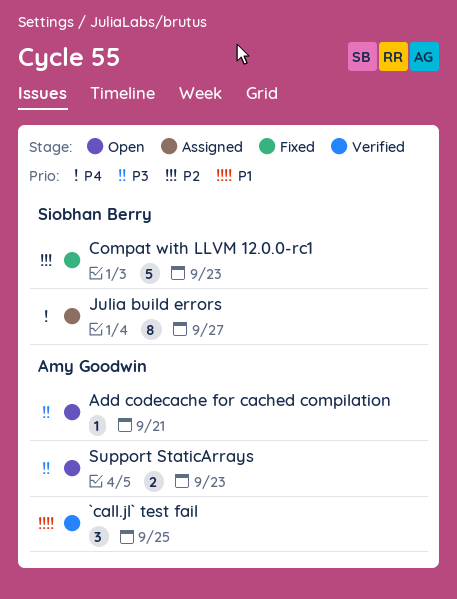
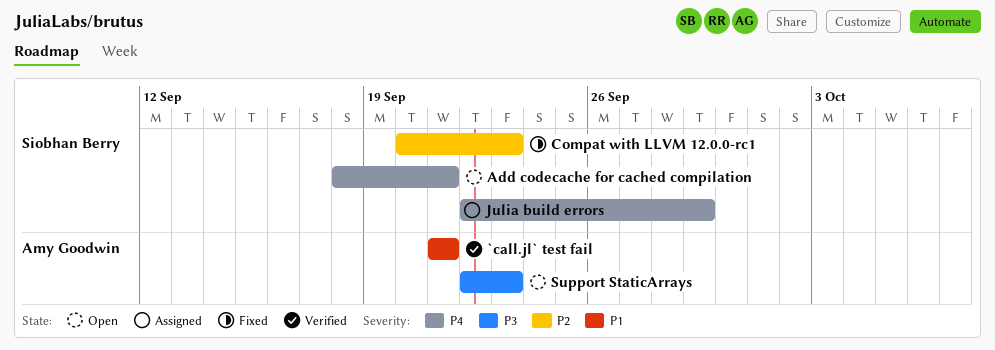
`call.jl` test fail, due: Sep 25 -> Sep 21
Add codecache for cached compilation, owner: Amy Goodwin -> Siobhan Berry
Add codecache for cached compilation, priority: P3 -> P4
Julia build errors, due: Sep 27 -> Sep 29

